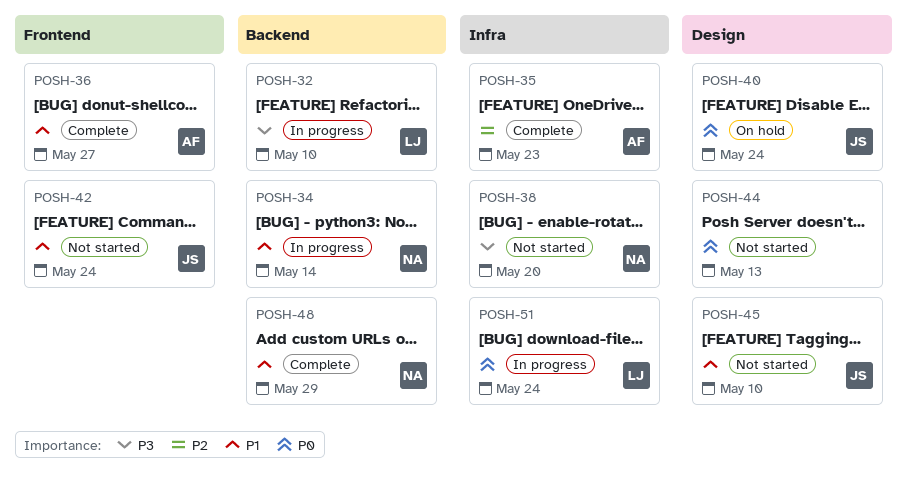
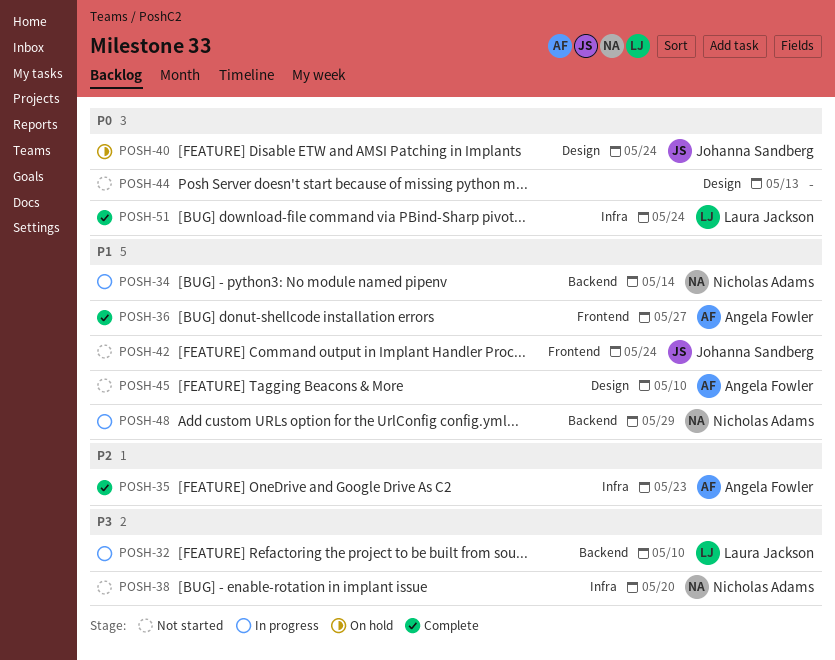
POSH-45, owner: Johanna Sandberg -> Angela Fowler
POSH-48, status: Complete -> In progress
POSH-51, status: In progress -> Complete

